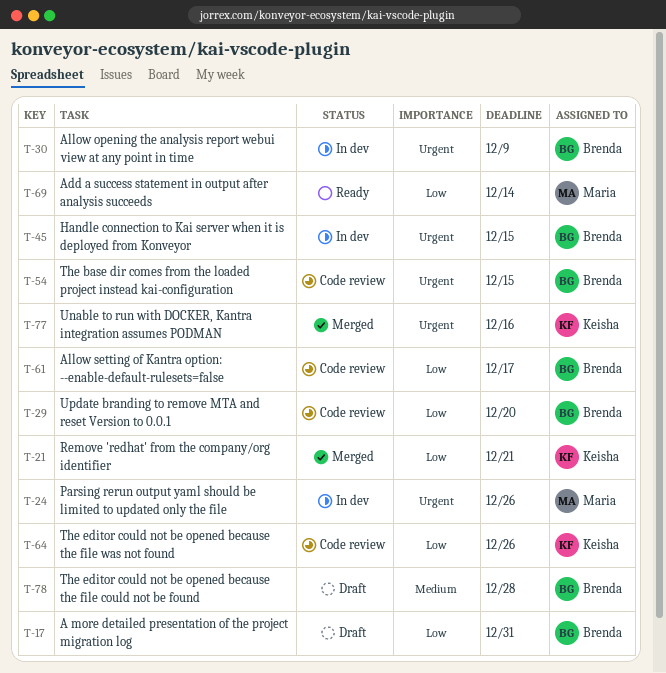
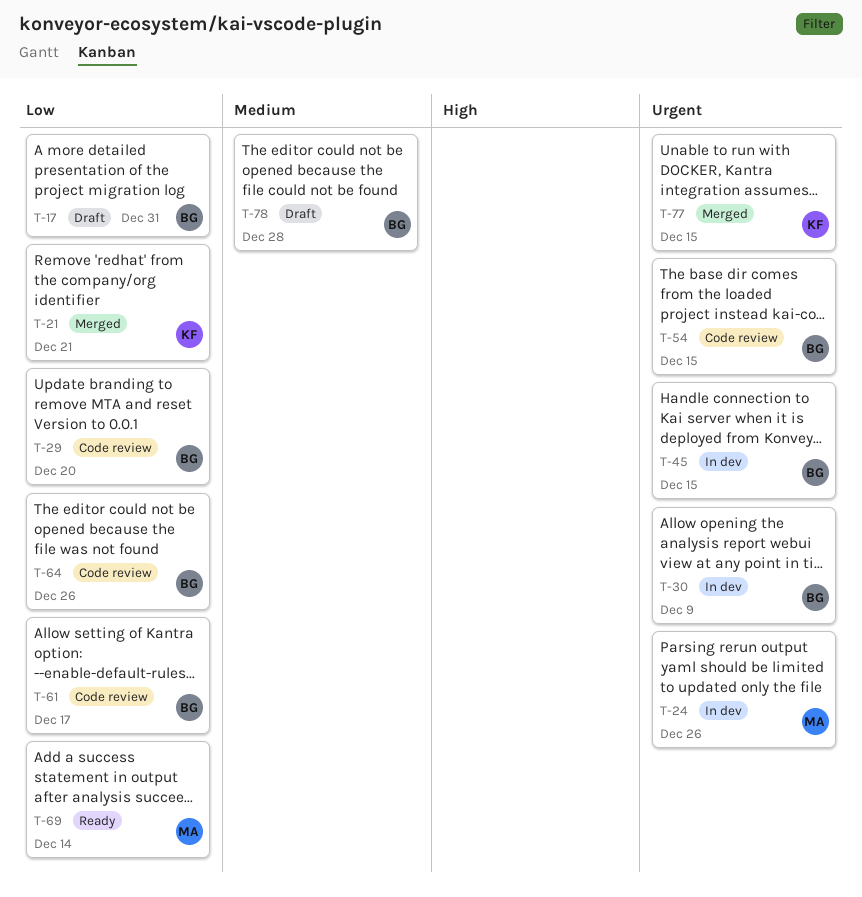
T-64, owner: Keisha -> Brenda
T-77, due: Dec 16 -> Dec 15

